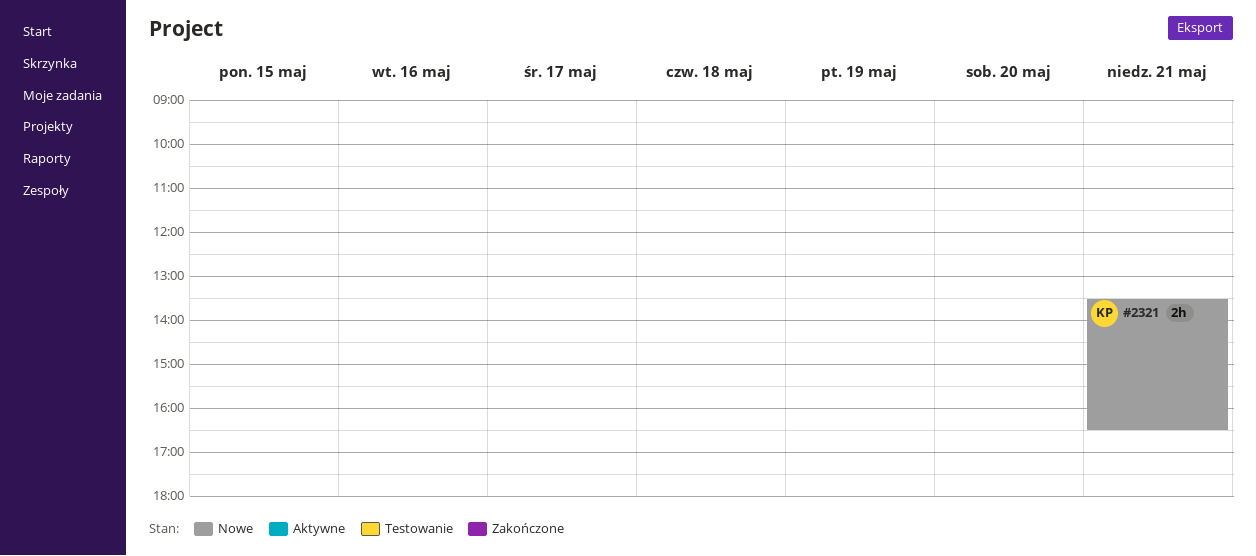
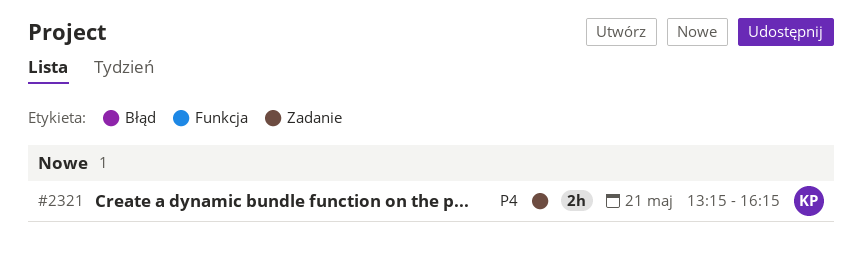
#2321, begins: 13:30 -> 13:15
#2321, ends: 16:30 -> 16:15

